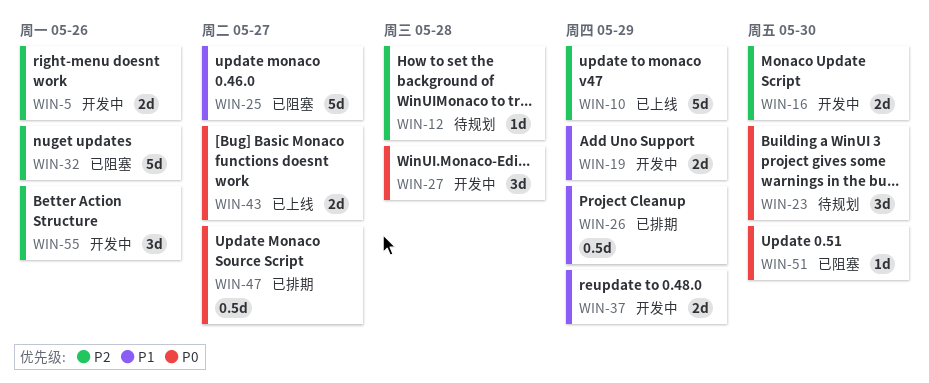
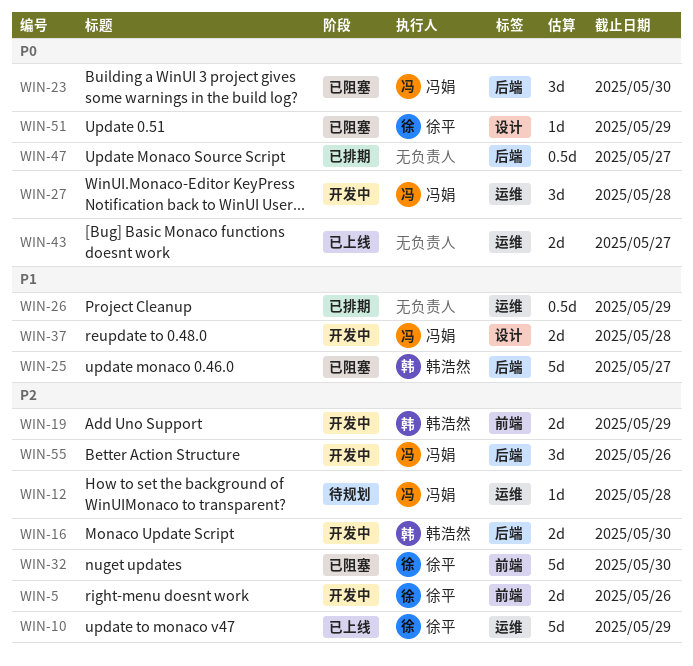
WIN-19, priority: P1 -> P2
WIN-23, status: 待规划 -> 已阻塞
WIN-32, due: May 26 -> May 30
WIN-37, due: May 29 -> May 28
WIN-51, due: May 30 -> May 29

